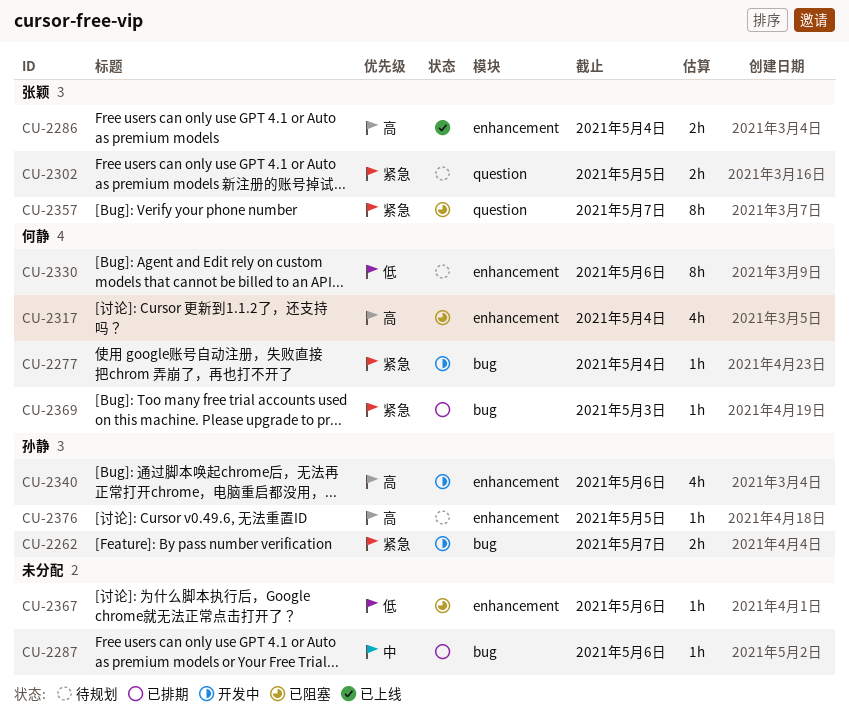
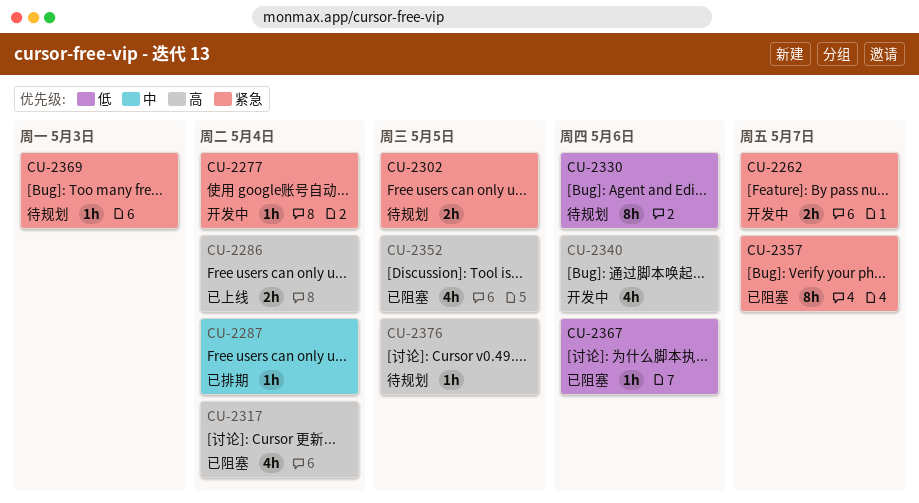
CU-2287, due: May 6 -> May 4
CU-2352: none -> present
CU-2369, status: 已排期 -> 待规划

